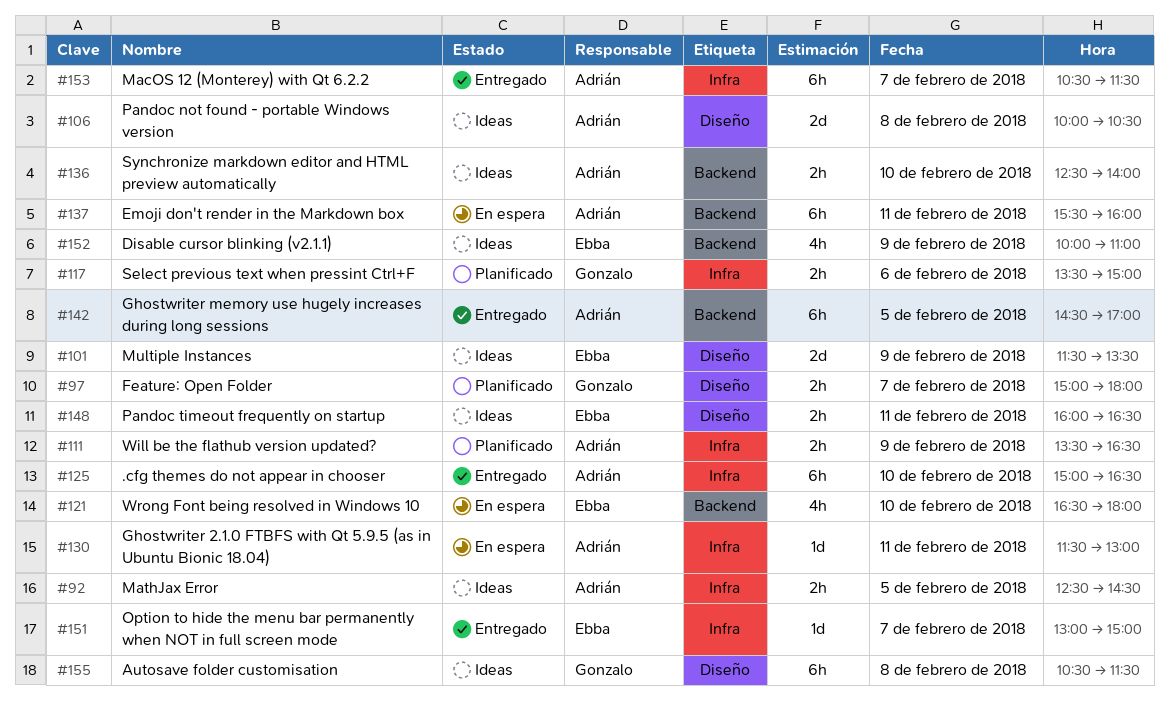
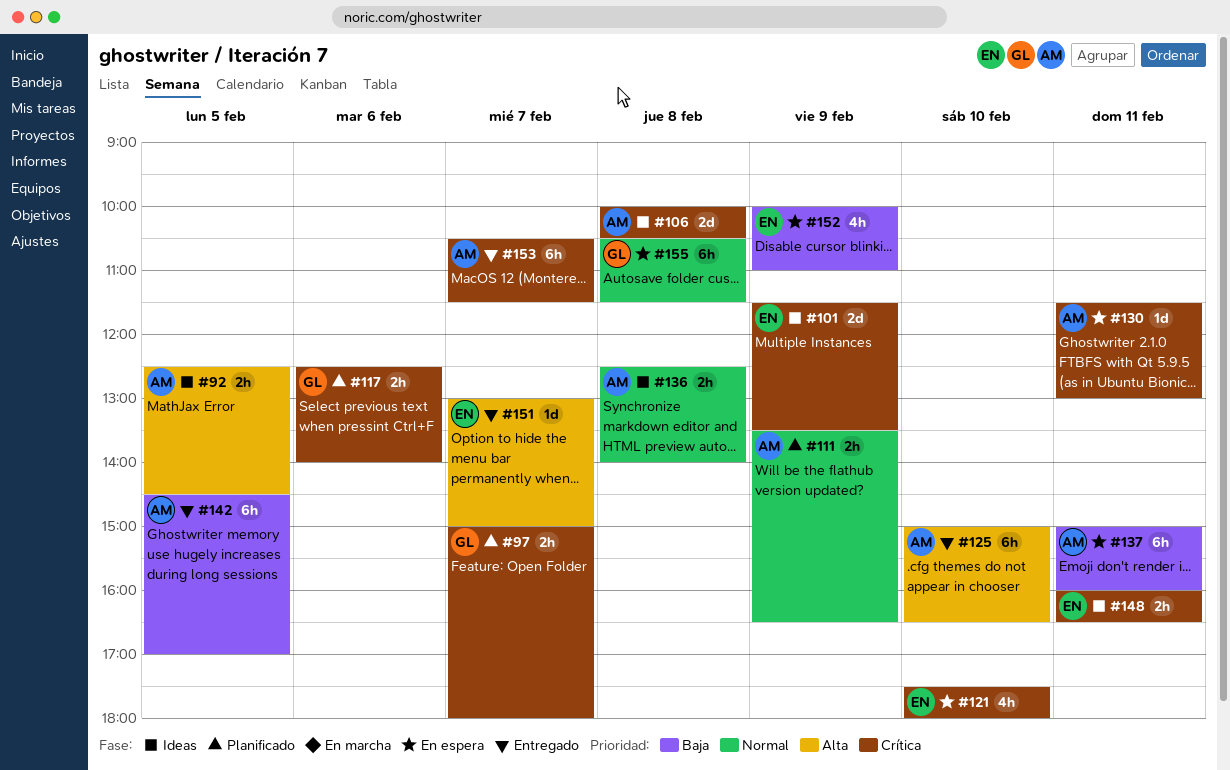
#117, begins: 13:30 -> 12:30
#117, ends: 15:00 -> 14:00
#121, begins: 16:30 -> 17:30
#136, day: Feb 10 -> Feb 8
#137, begins: 15:30 -> 15:00
#152, status: Ideas -> En espera
#155, status: Ideas -> En espera

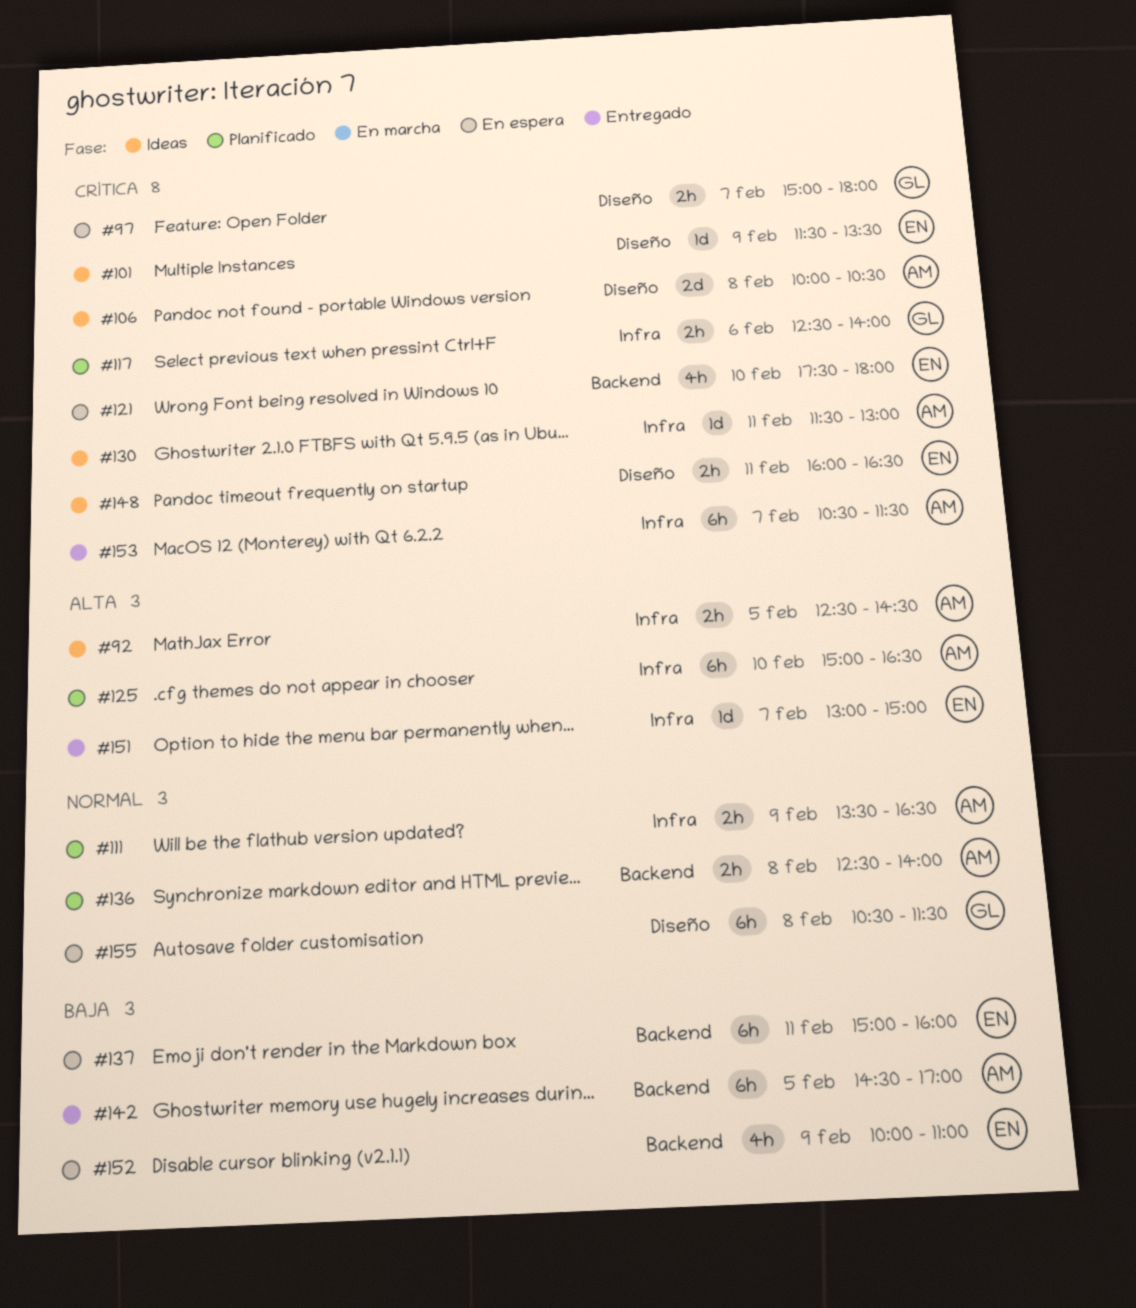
#97, status: Planificado -> En espera
#101, estimate: 2d -> 1d
#125, status: Entregado -> Planificado
#130, status: En espera -> Ideas
#136, status: Ideas -> Planificado
#137, owner: AM -> EN

